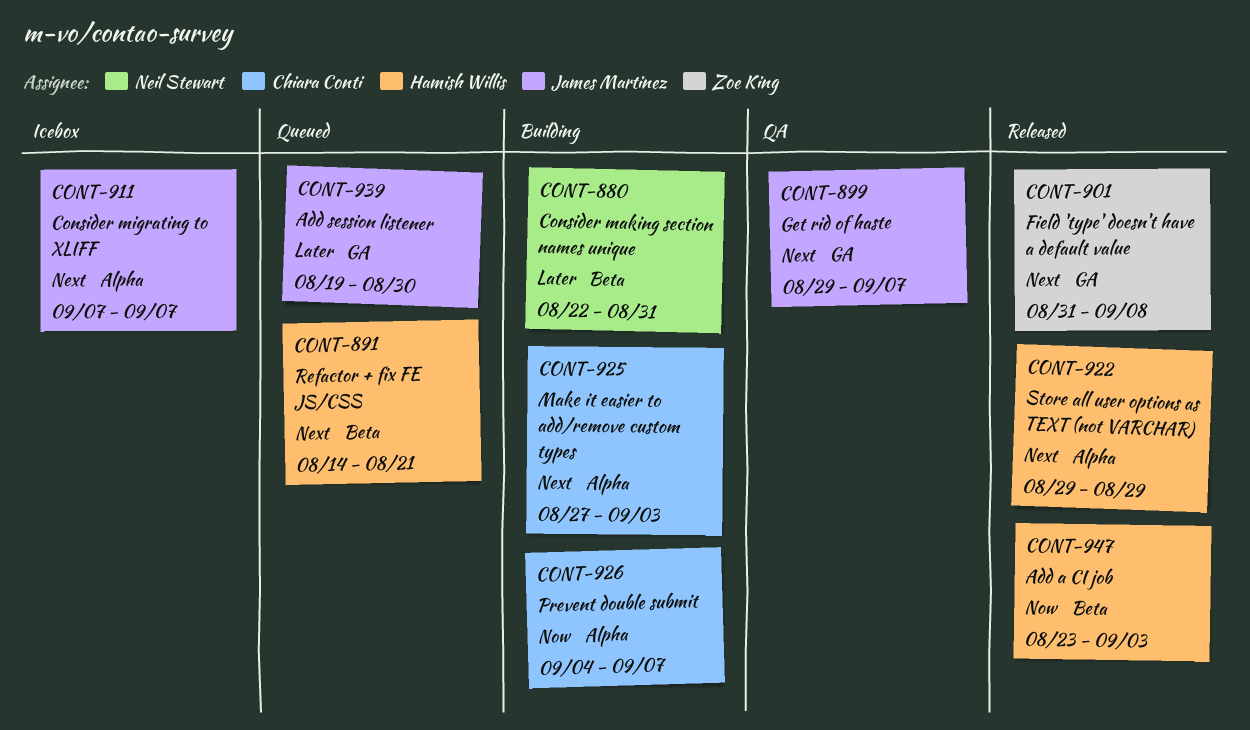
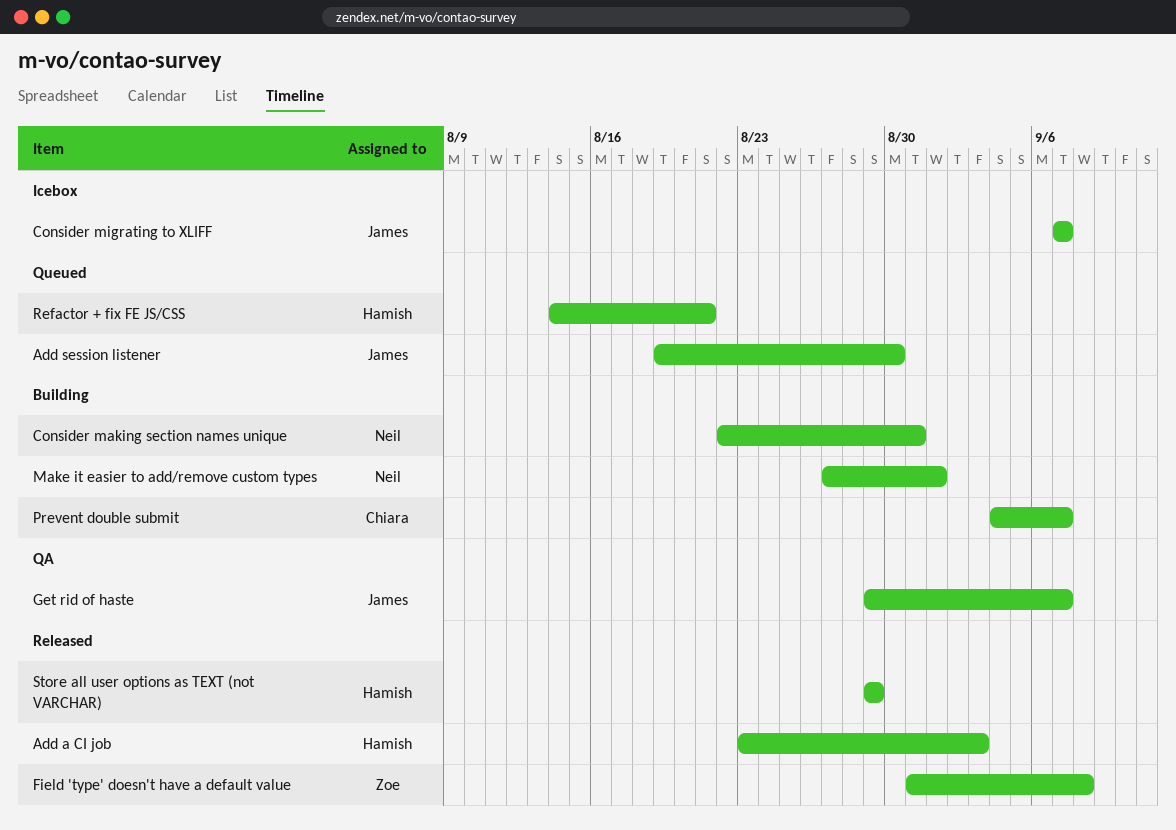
Make it easier to add/remove custom types, owner: Chiara Conti -> Neil Stewart
Make it easier to add/remove custom types, due: Sep 3 -> Sep 1

